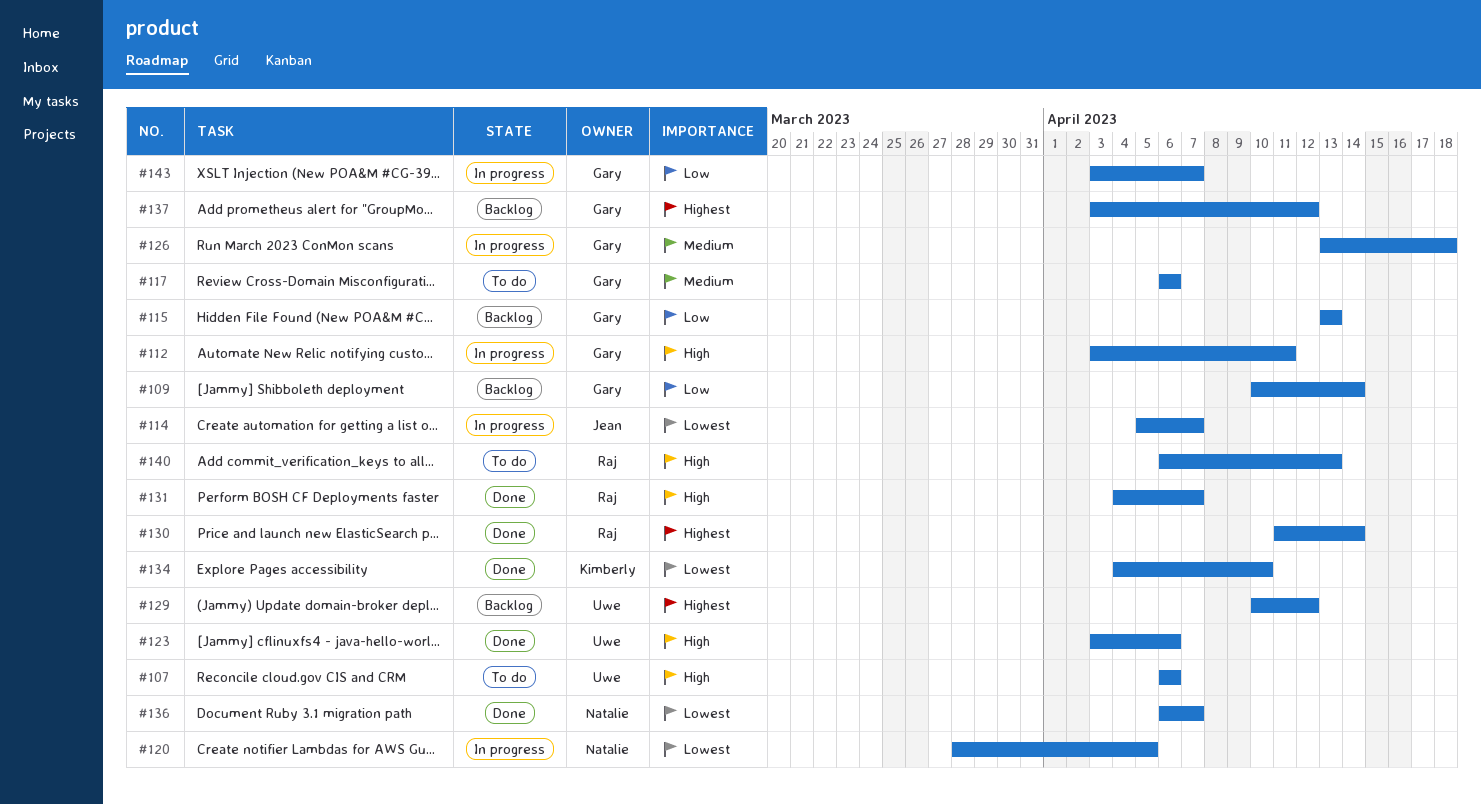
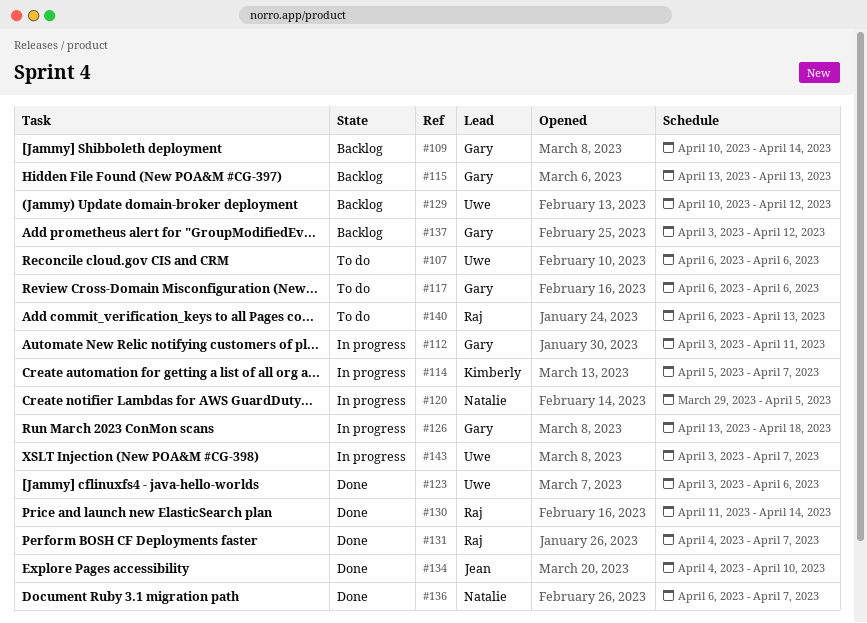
#114, owner: Jean -> Kimberly
#120, start: Mar 28 -> Mar 29
#134, owner: Kimberly -> Jean
#143, owner: Gary -> Uwe

